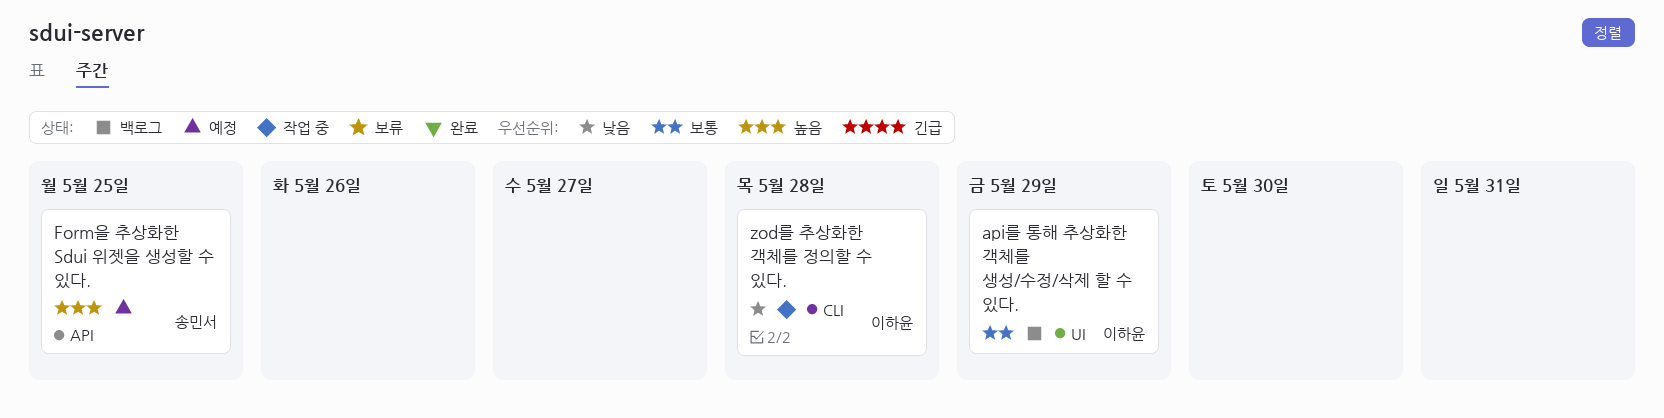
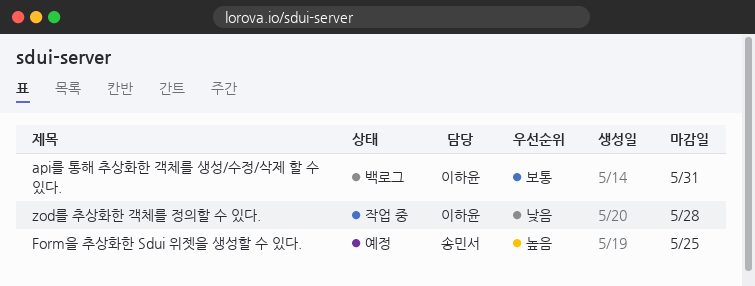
api를 통해 추상화한 객체를 생성/수정/삭제 할 수 있다., due: May 29 -> May 31

